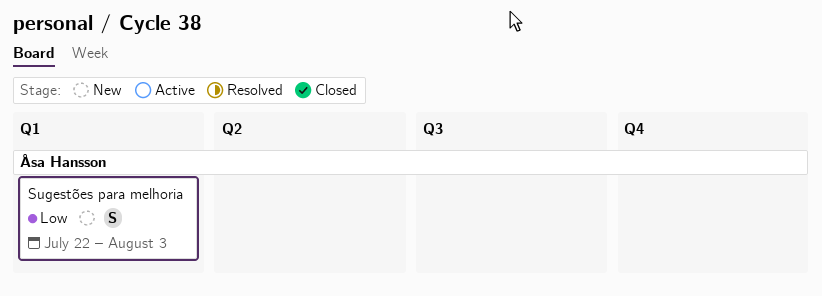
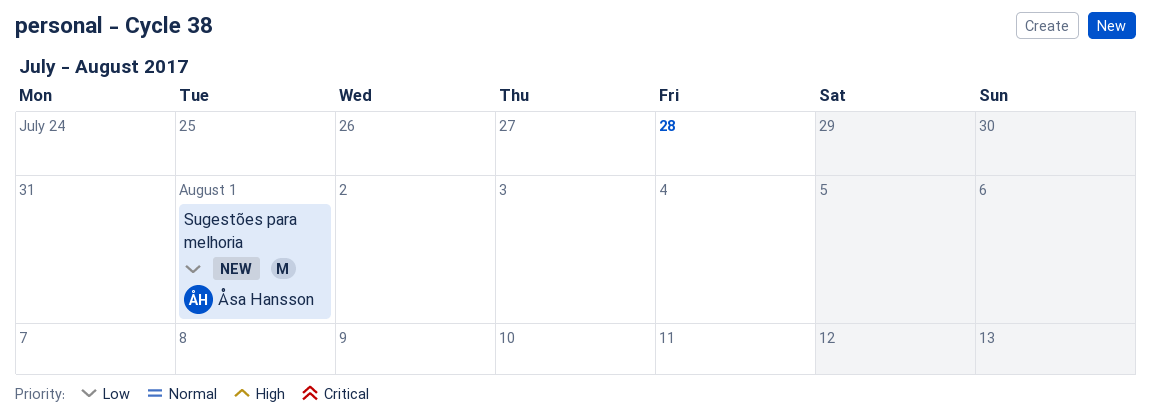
Sugestões para melhoria, estimate: S -> M
Sugestões para melhoria, due: Aug 3 -> Aug 1

